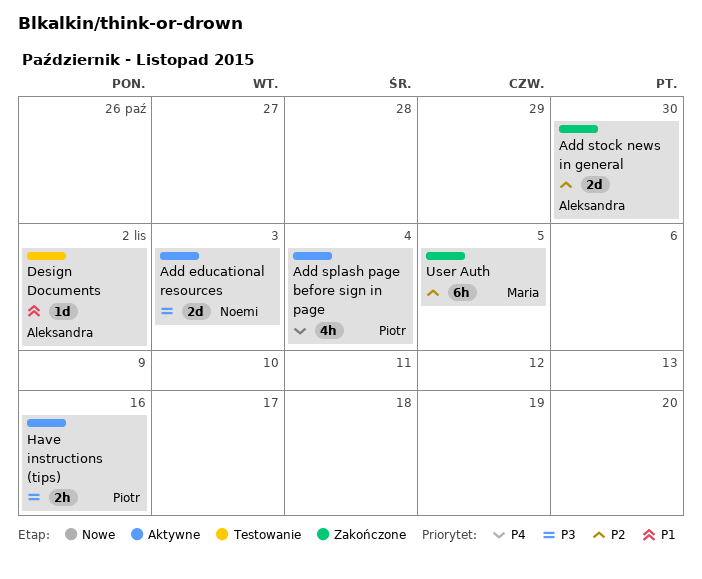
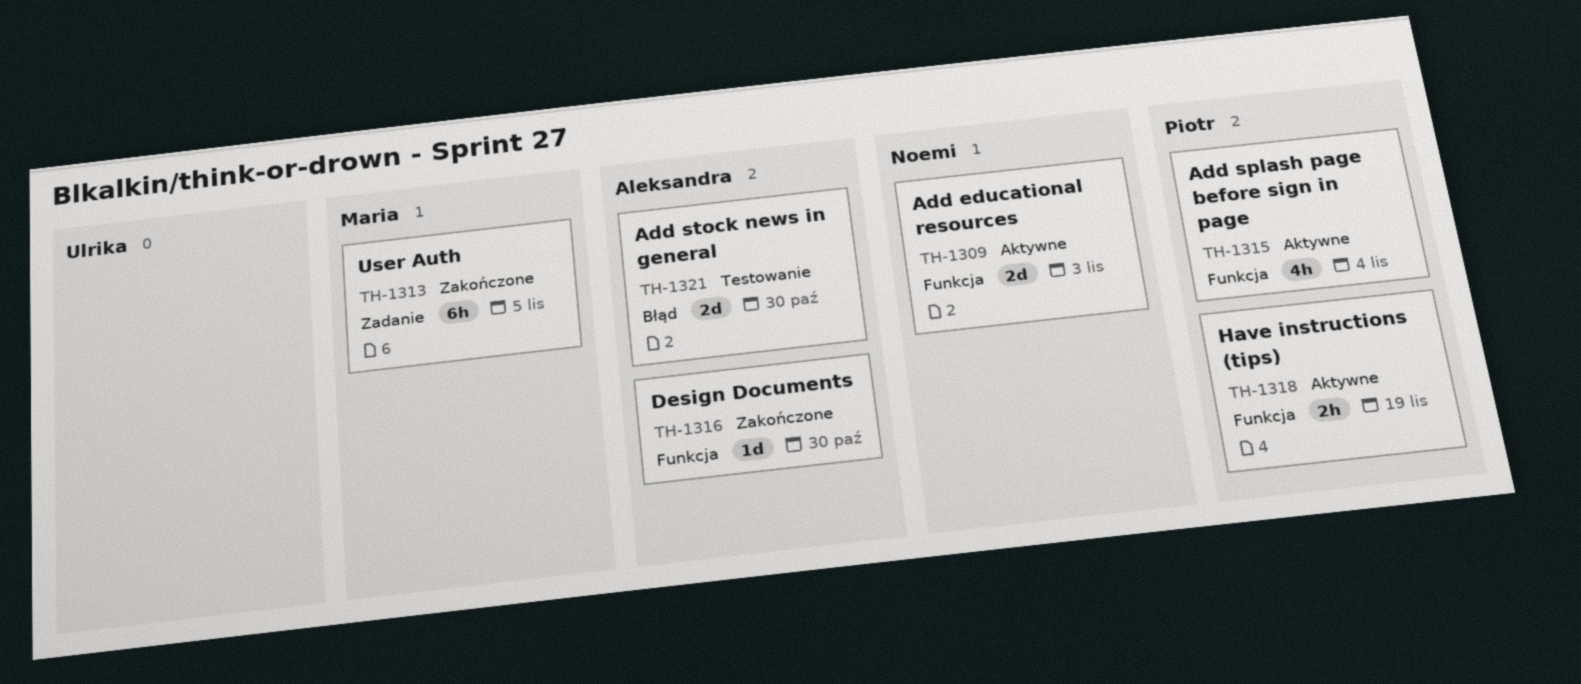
Add stock news in general, status: Zakończone -> Testowanie
Design Documents, status: Testowanie -> Zakończone
Design Documents, due: Nov 2 -> Oct 30
Have instructions (tips), due: Nov 16 -> Nov 19

